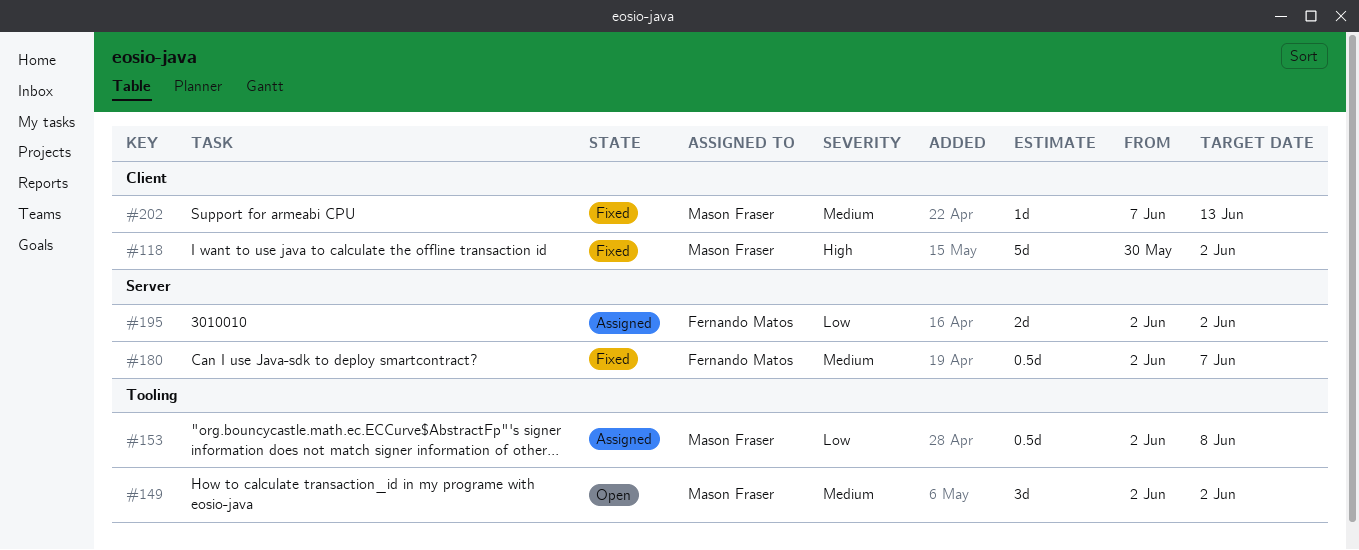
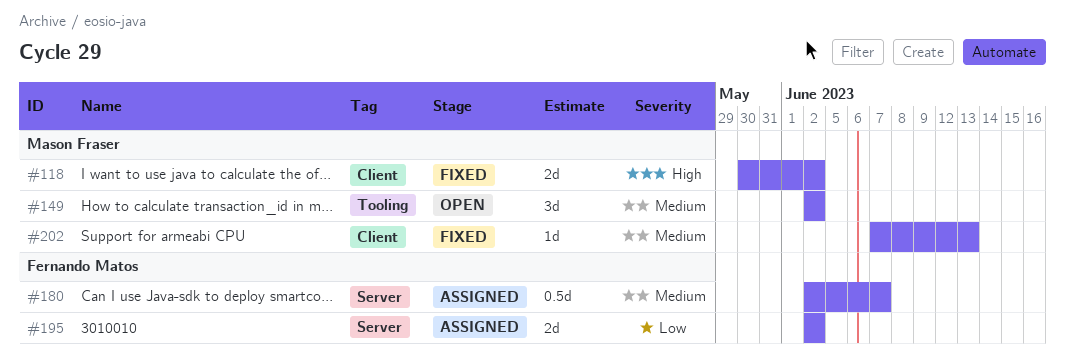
#118, estimate: 5d -> 2d
#153: present -> none
#180, status: Fixed -> Assigned

